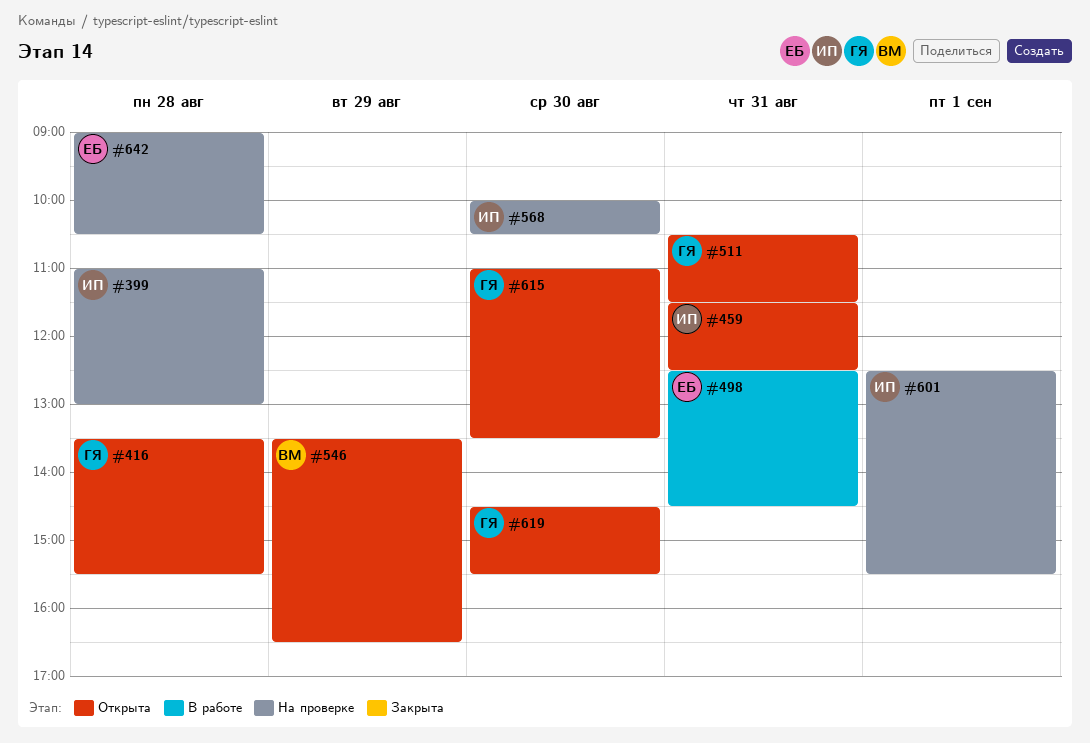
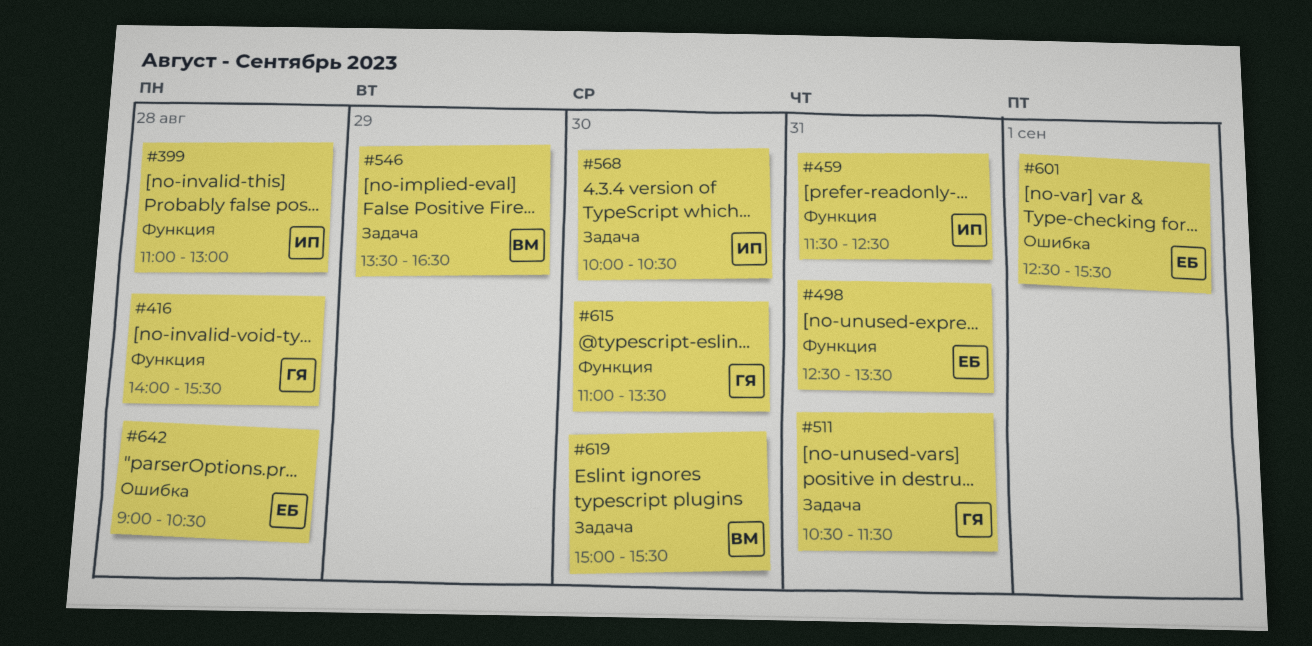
#416, begins: 13:30 -> 14:00
#498, ends: 14:30 -> 13:30
#601, owner: ИП -> ЕБ
#619, owner: ГЯ -> ВМ
#619, begins: 14:30 -> 15:00

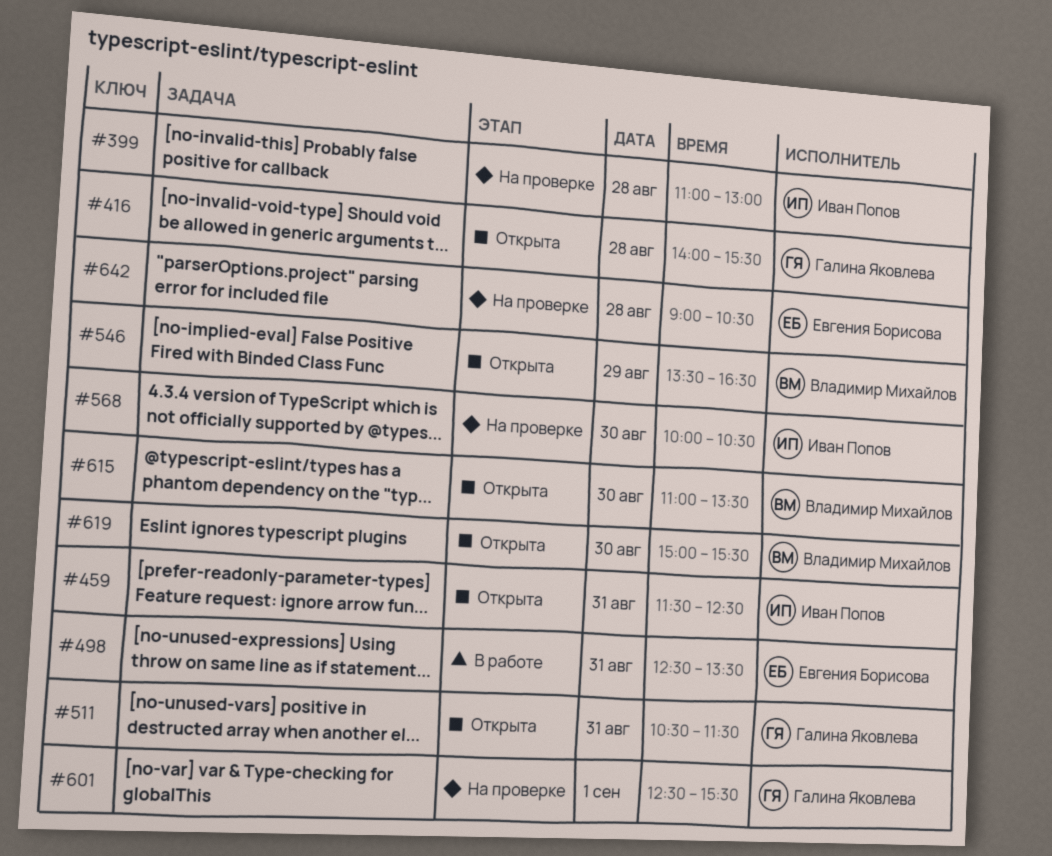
#601, owner: Евгения Борисова -> Галина Яковлева
#615, owner: Галина Яковлева -> Владимир Михайлов

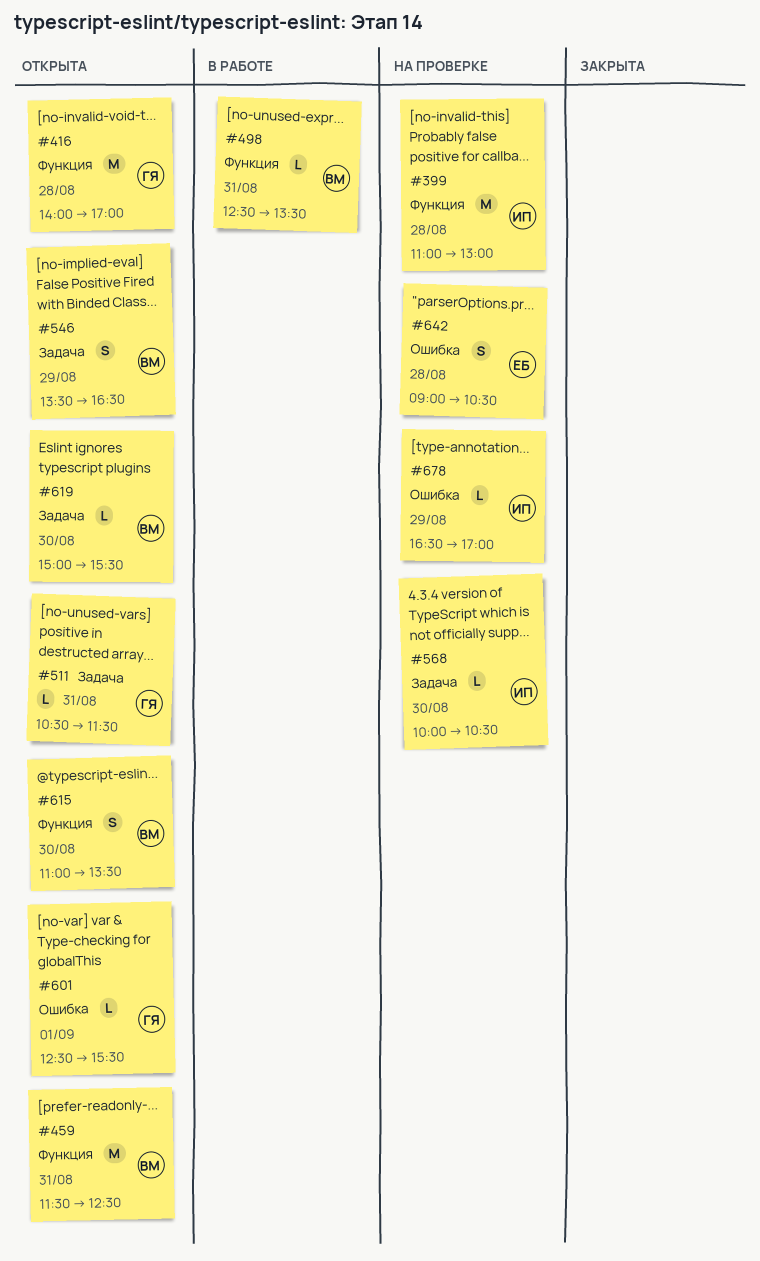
#416, ends: 15:30 -> 17:00
#459, owner: Иван Попов -> Владимир Михайлов
#498, owner: Евгения Борисова -> Владимир Михайлов
#601, status: На проверке -> Открыта
#678: none -> present

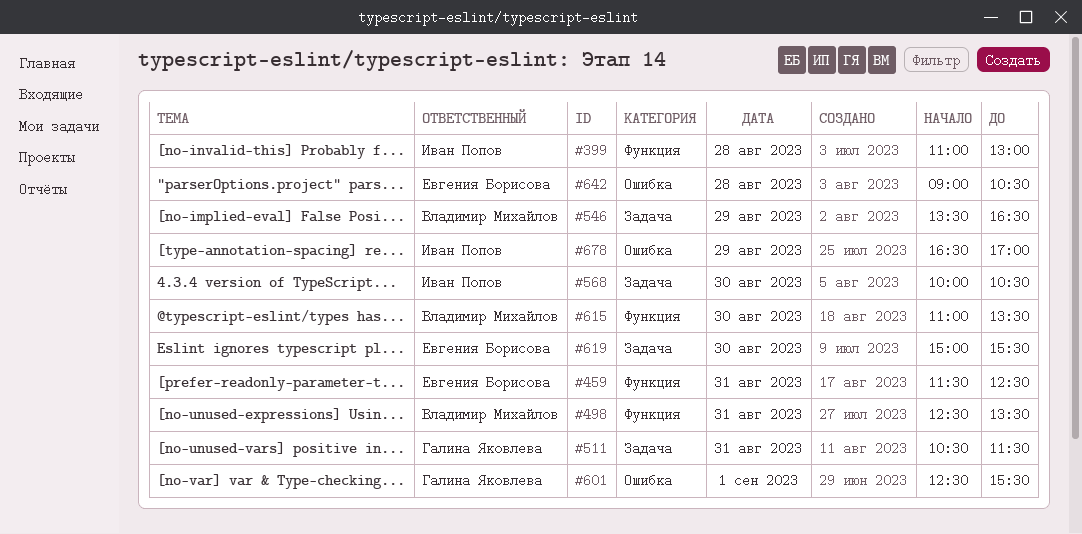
#416: present -> none
#459, owner: Владимир Михайлов -> Евгения Борисова
#619, owner: Владимир Михайлов -> Евгения Борисова

